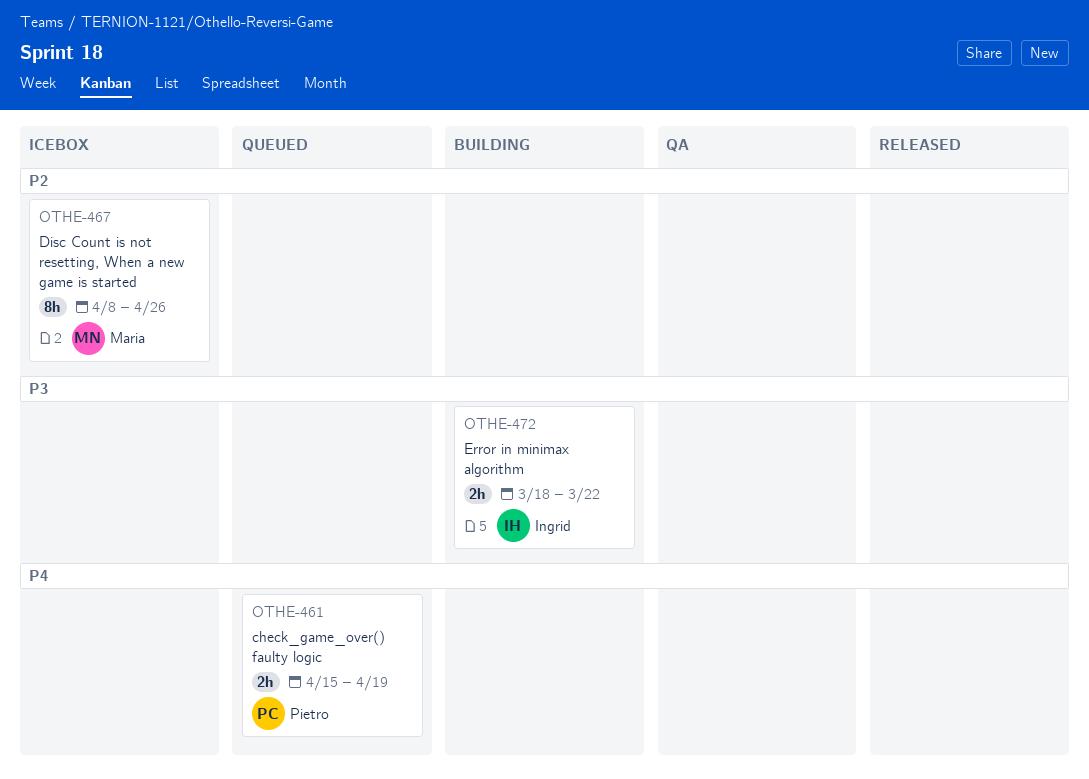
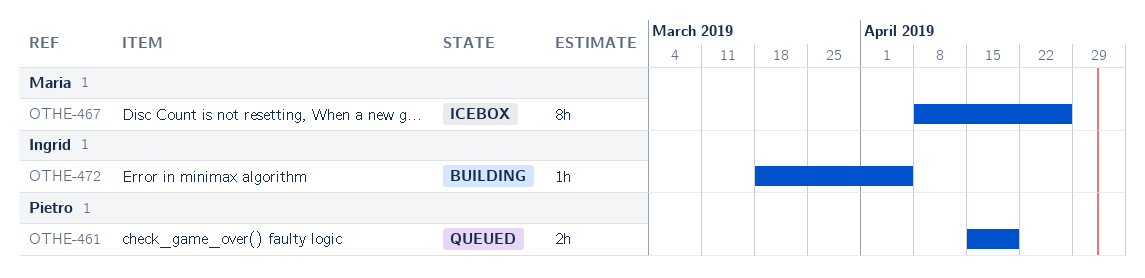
OTHE-472, estimate: 2h -> 1h
OTHE-472, due: Mar 22 -> Apr 5

